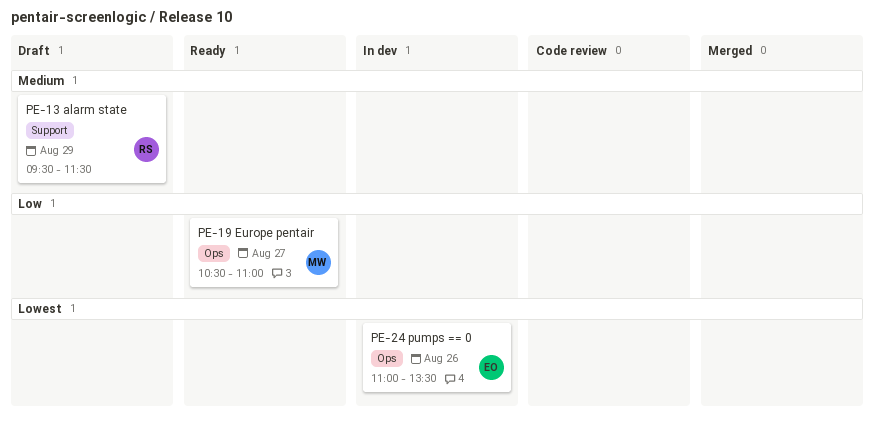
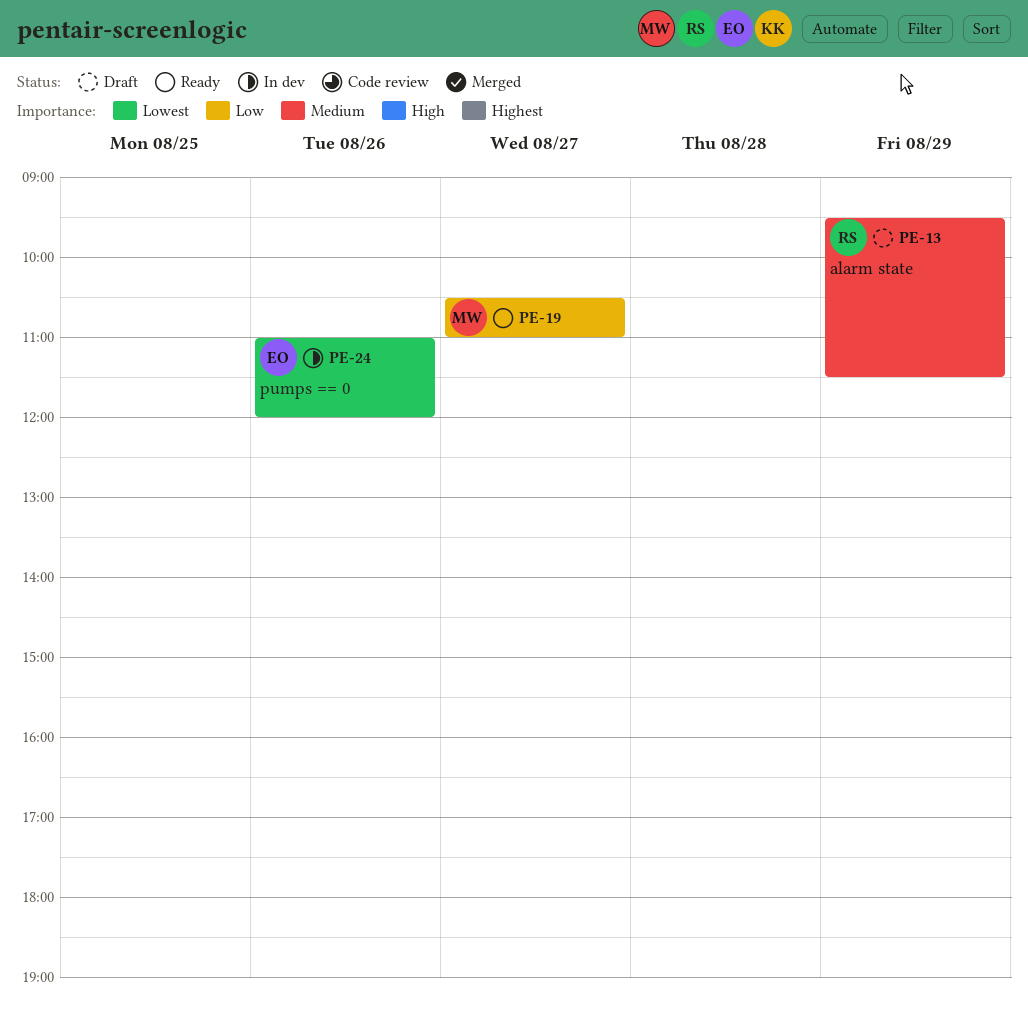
PE-24, ends: 13:30 -> 12:00

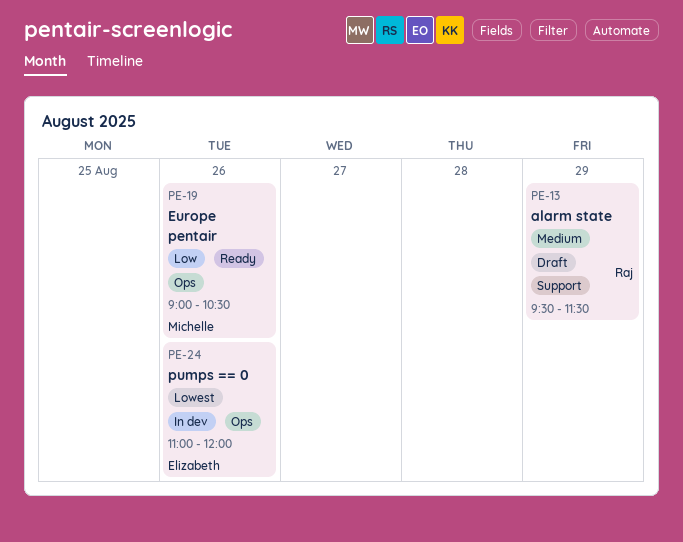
PE-19, day: Aug 27 -> Aug 26
PE-19, begins: 10:30 -> 09:00
PE-19, ends: 11:00 -> 10:30

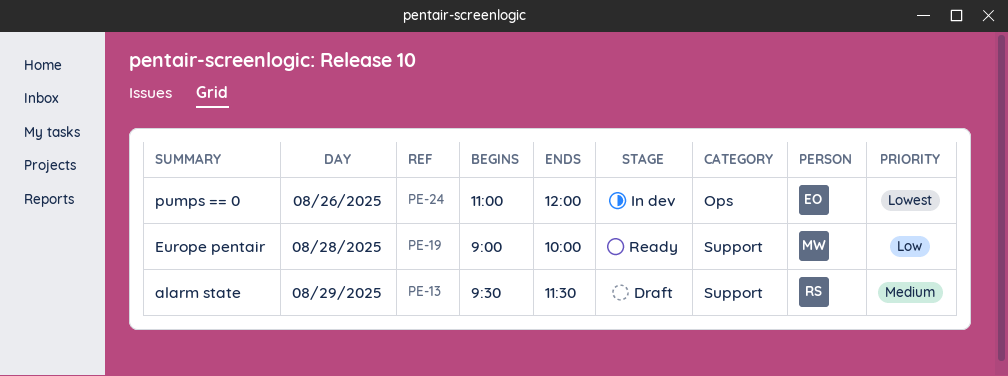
PE-19, label: Ops -> Support
PE-19, day: Aug 26 -> Aug 28
PE-19, ends: 10:30 -> 10:00

